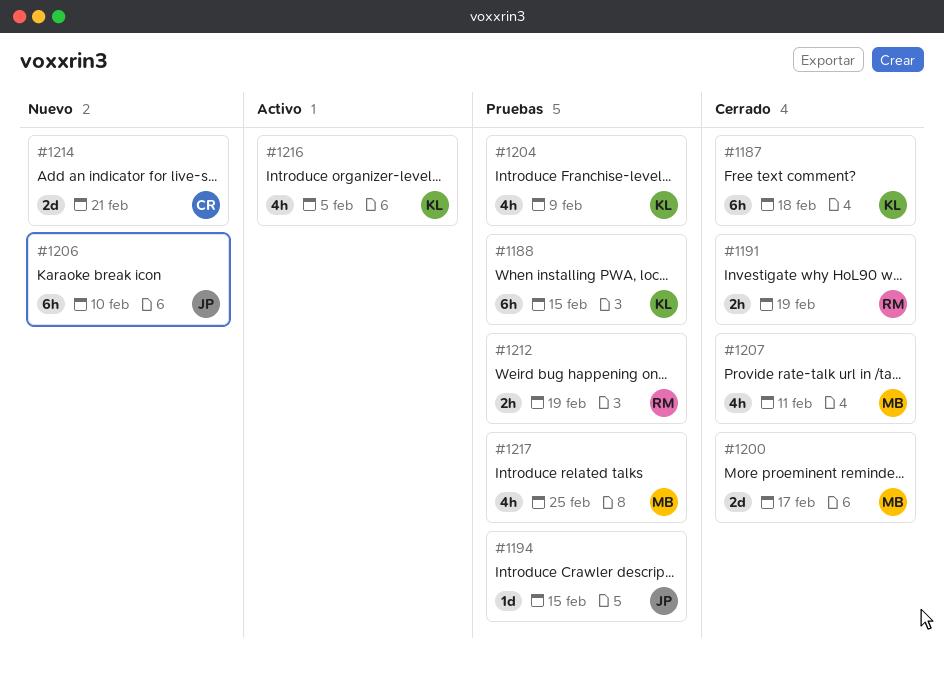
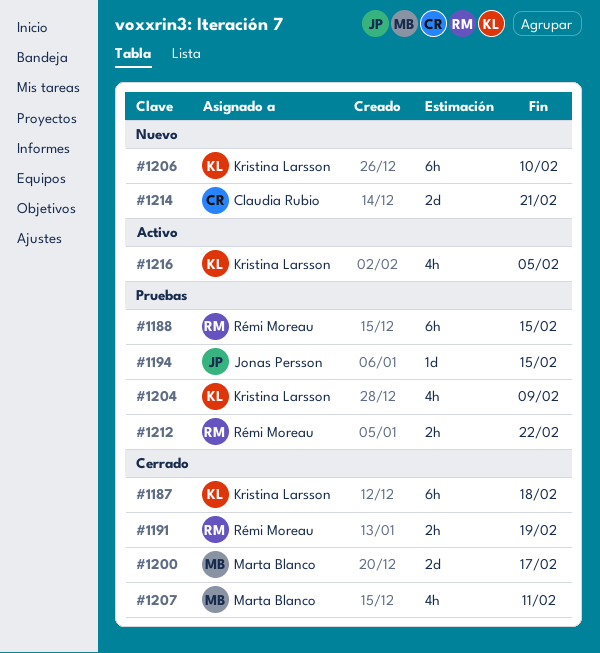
#1188, owner: Kristina Larsson -> Rémi Moreau
#1206, owner: Jonas Persson -> Kristina Larsson
#1212, due: Feb 19 -> Feb 22
#1217: present -> none

